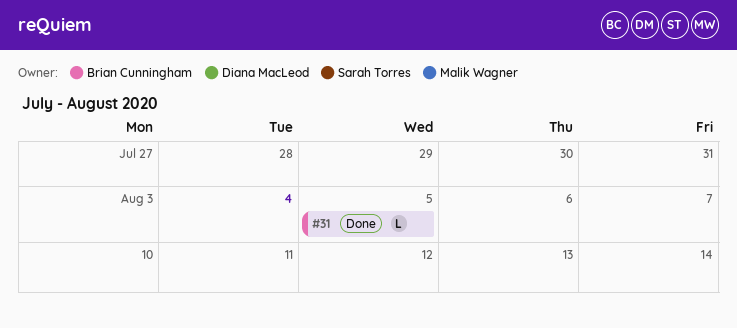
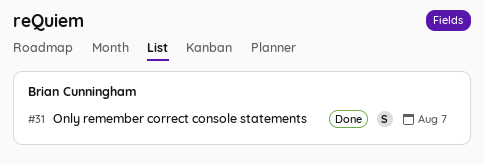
#31, estimate: L -> S
#31, due: Aug 5 -> Aug 7

